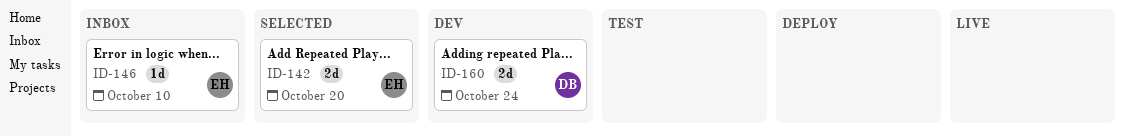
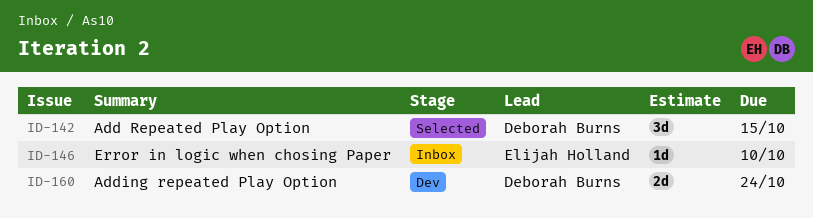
ID-142, owner: Elijah Holland -> Deborah Burns
ID-142, estimate: 2d -> 3d
ID-142, due: Oct 20 -> Oct 15

